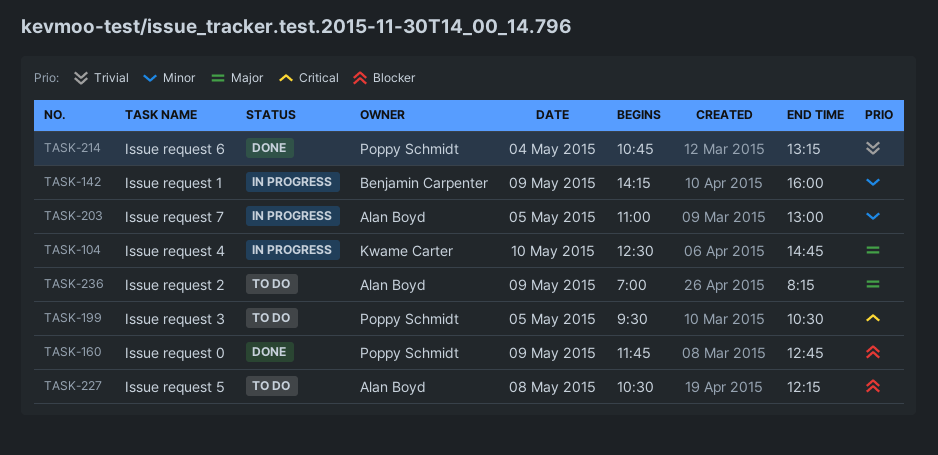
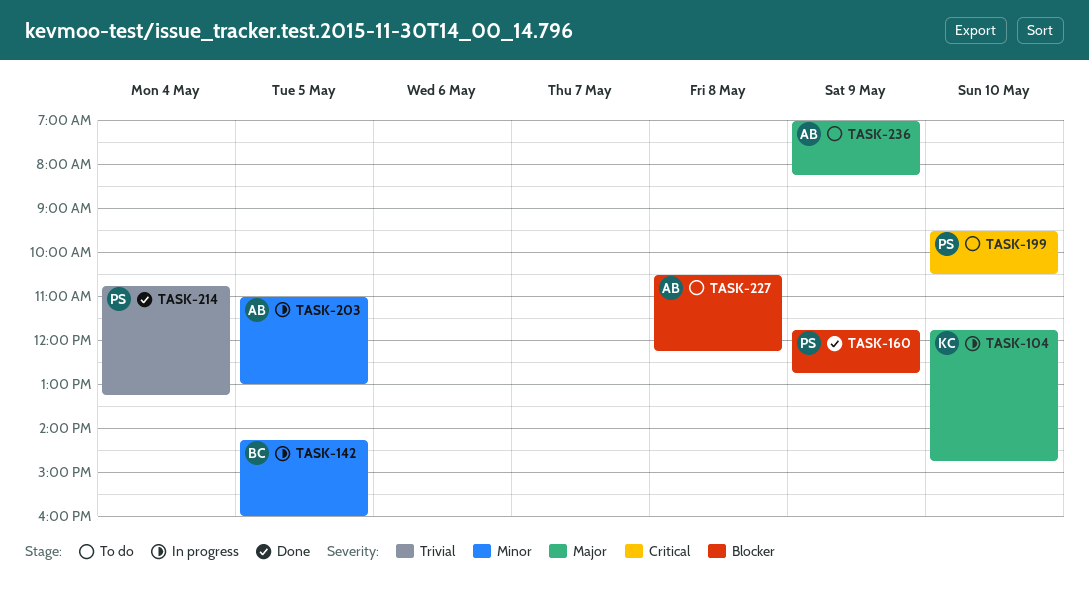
TASK-104, begins: 12:30 -> 11:45
TASK-142, day: May 9 -> May 5
TASK-199, day: May 5 -> May 10

